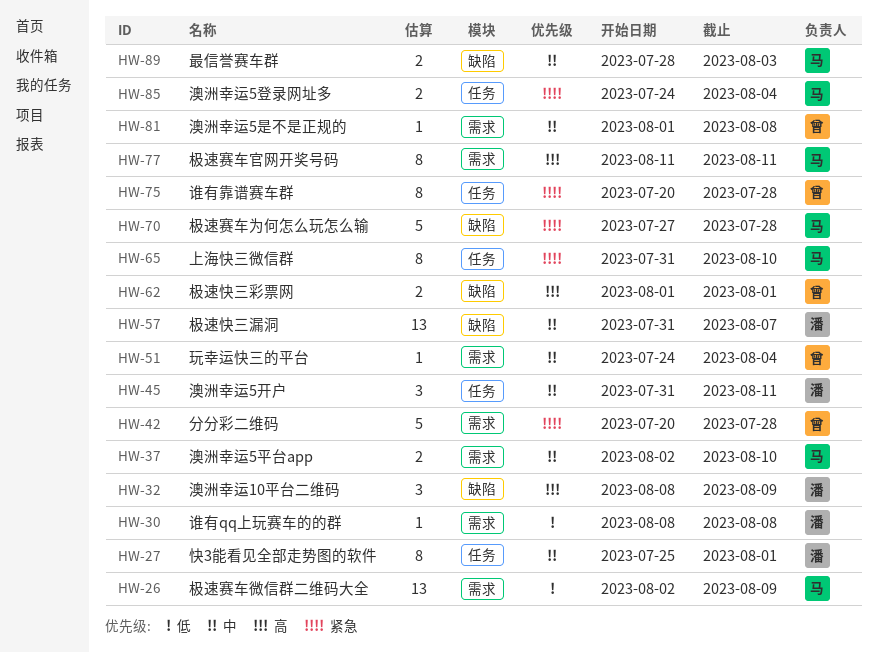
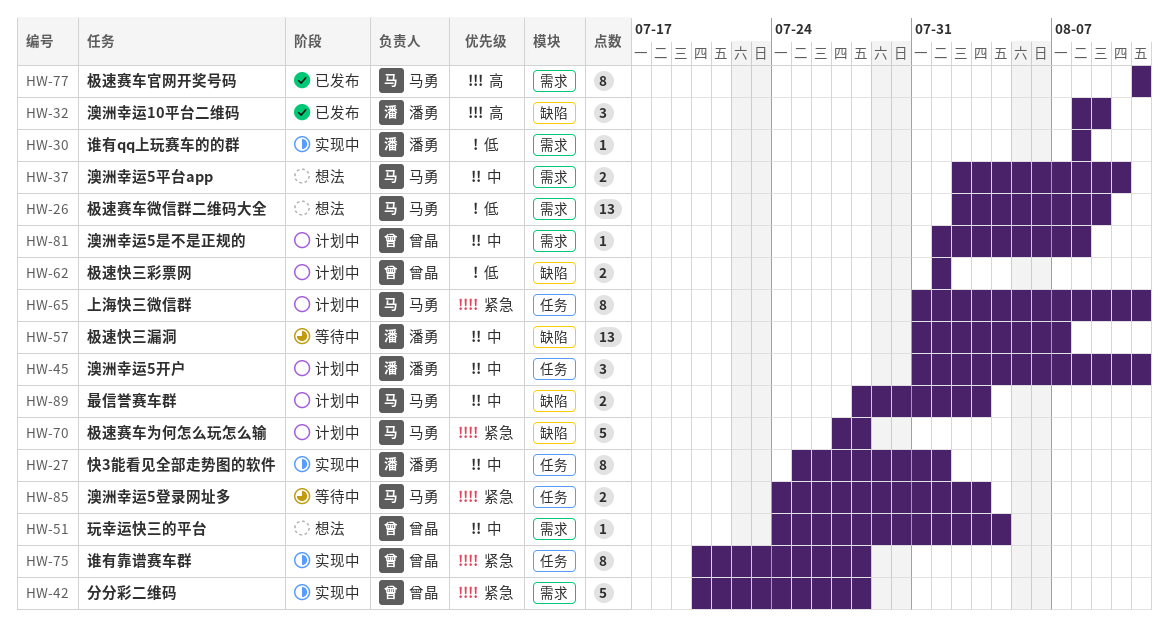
HW-62, priority: 高 -> 低
HW-65, due: Aug 10 -> Aug 11
HW-85, due: Aug 4 -> Aug 3

